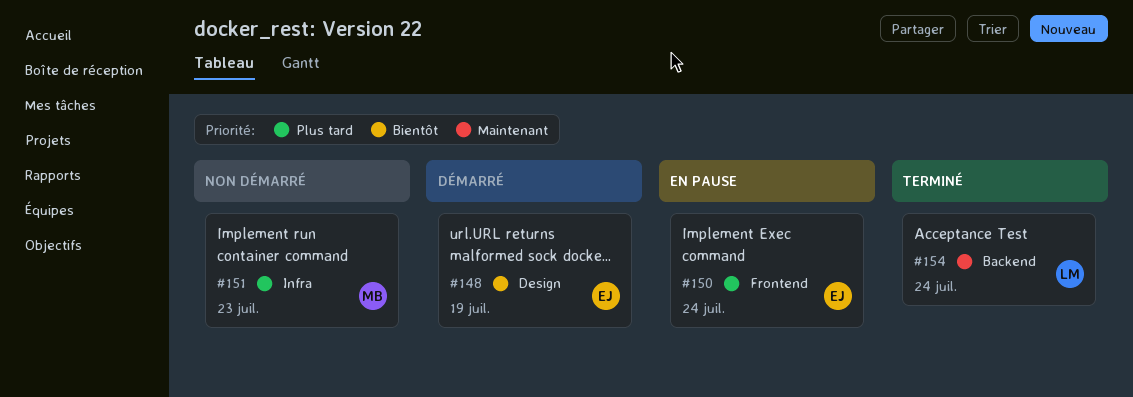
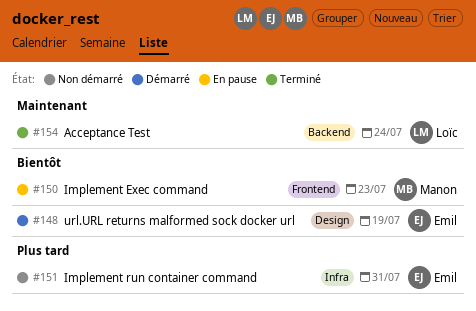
#150, owner: Emil -> Manon
#150, priority: Plus tard -> Bientôt
#150, due: Jul 24 -> Jul 23
#151, owner: Manon -> Emil
#151, due: Jul 23 -> Jul 31

